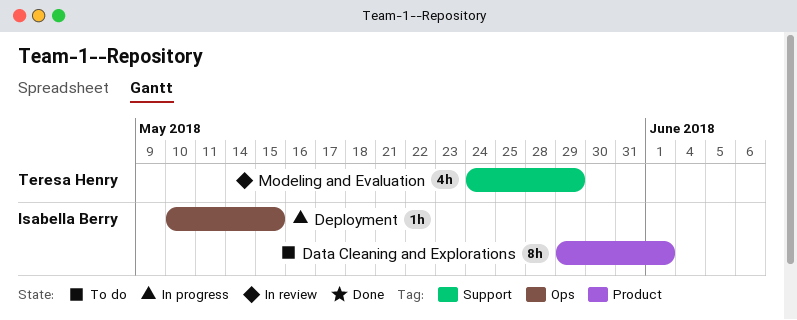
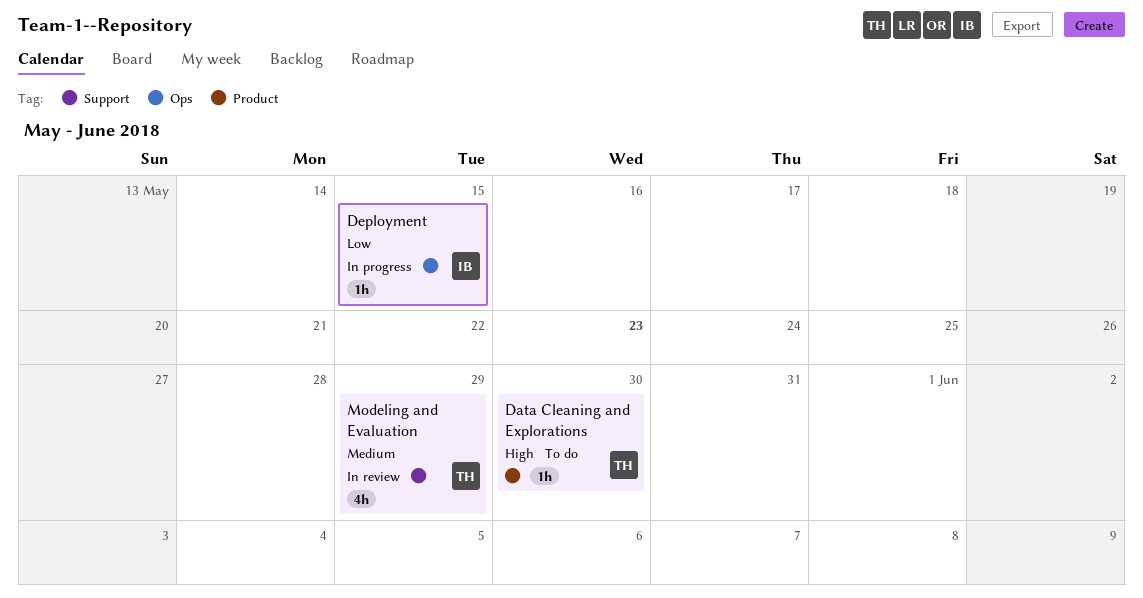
Data Cleaning and Explorations, owner: Isabella Berry -> Teresa Henry
Data Cleaning and Explorations, estimate: 8h -> 1h
Data Cleaning and Explorations, due: Jun 1 -> May 30

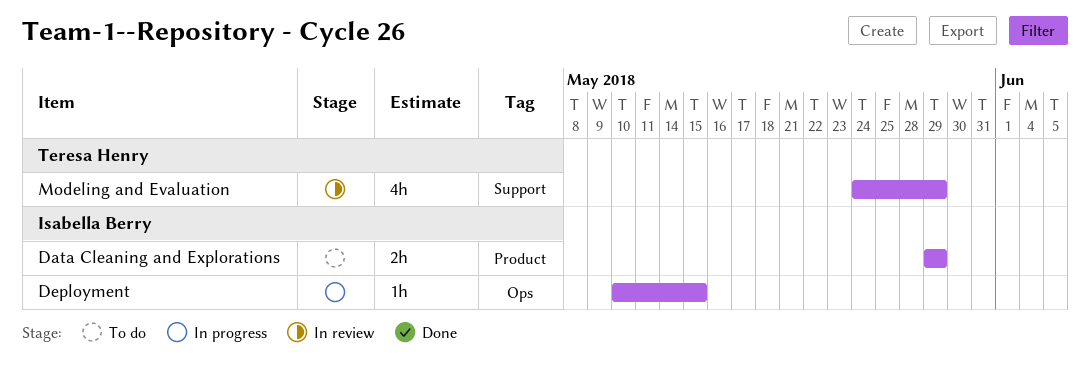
Data Cleaning and Explorations, owner: Teresa Henry -> Isabella Berry
Data Cleaning and Explorations, estimate: 1h -> 2h
Data Cleaning and Explorations, due: May 30 -> May 29

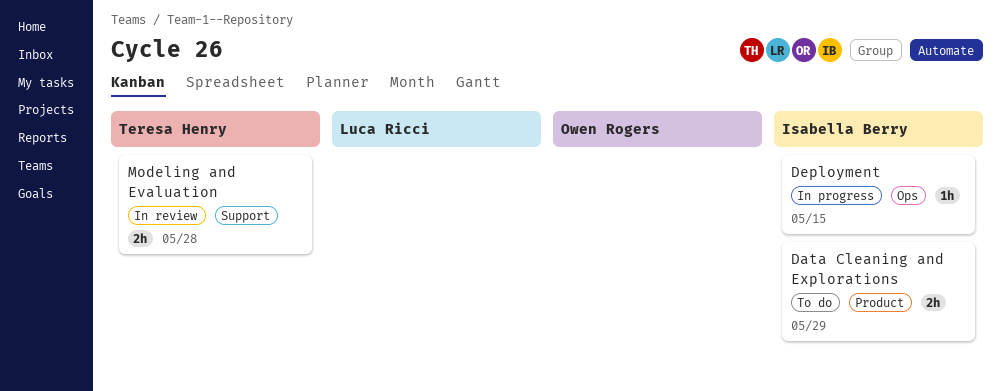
Modeling and Evaluation, estimate: 4h -> 2h
Modeling and Evaluation, due: May 29 -> May 28

